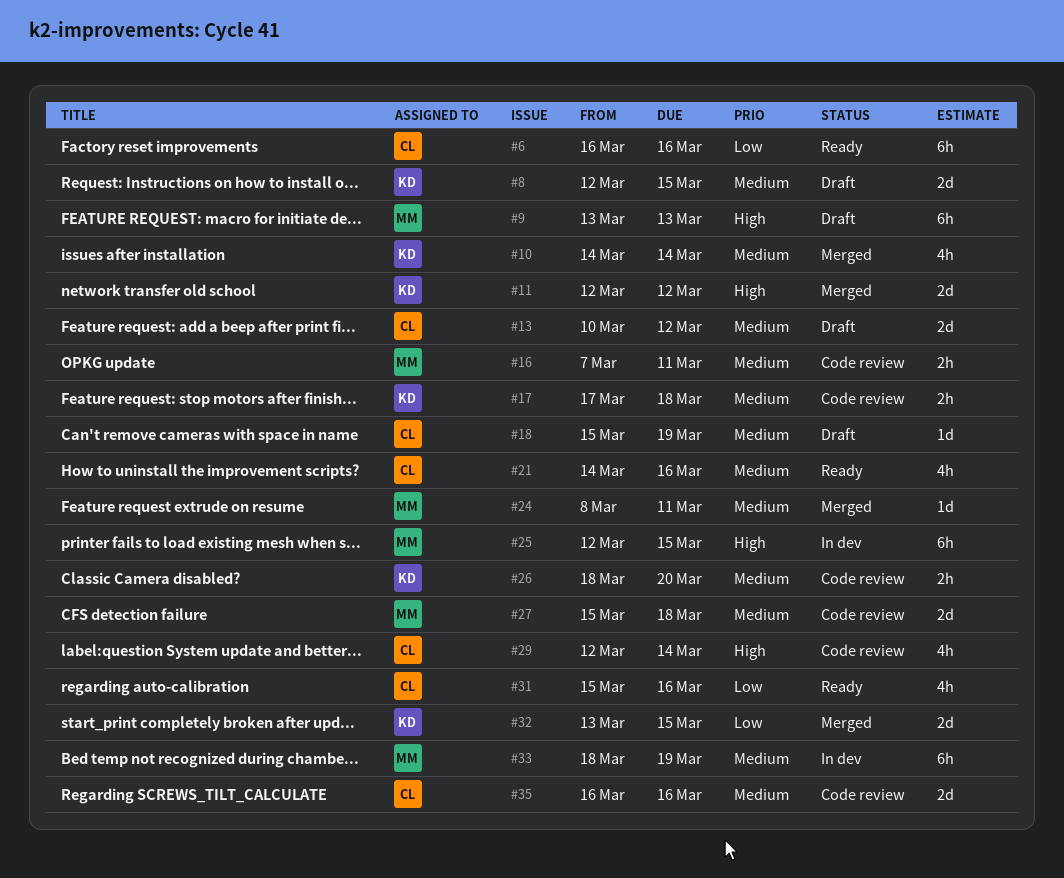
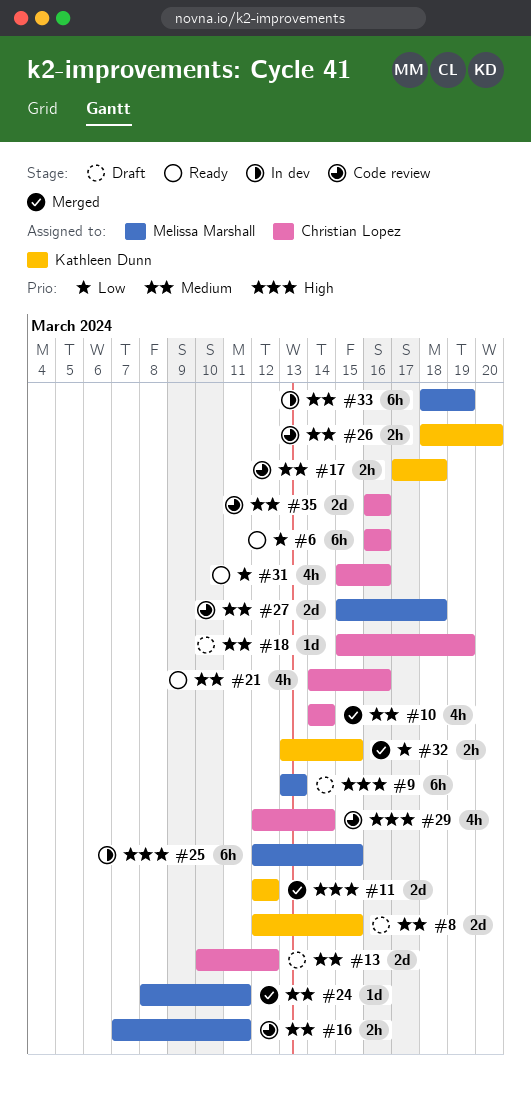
#10, owner: Kathleen Dunn -> Christian Lopez
#32, estimate: 2d -> 2h

